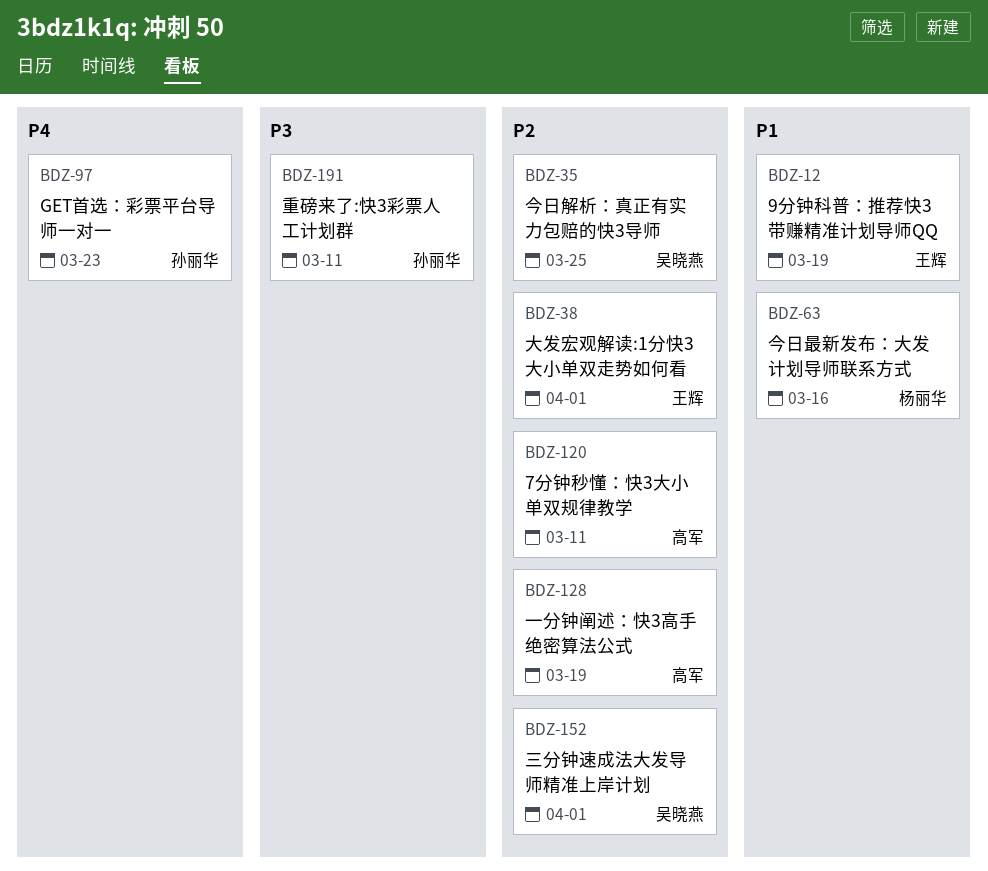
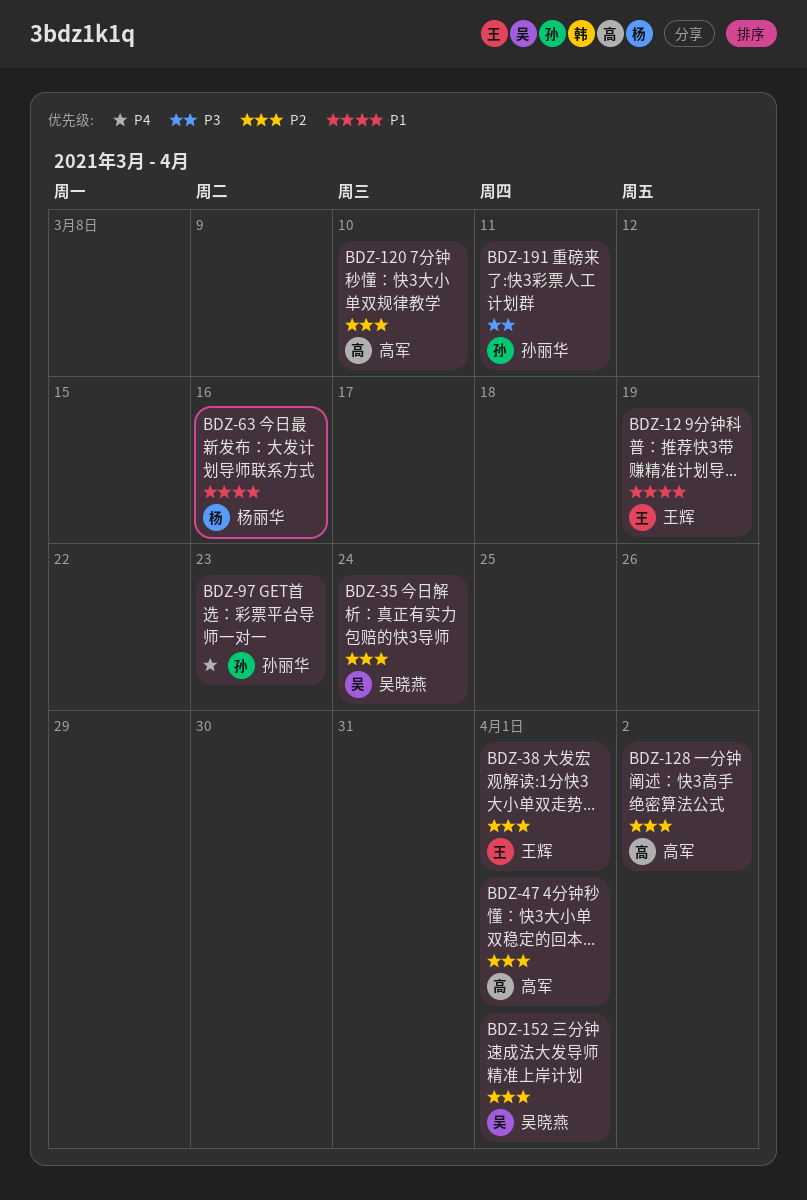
BDZ-35, due: Mar 25 -> Mar 24
BDZ-47: none -> present
BDZ-120, due: Mar 11 -> Mar 10
BDZ-128, due: Mar 19 -> Apr 2

